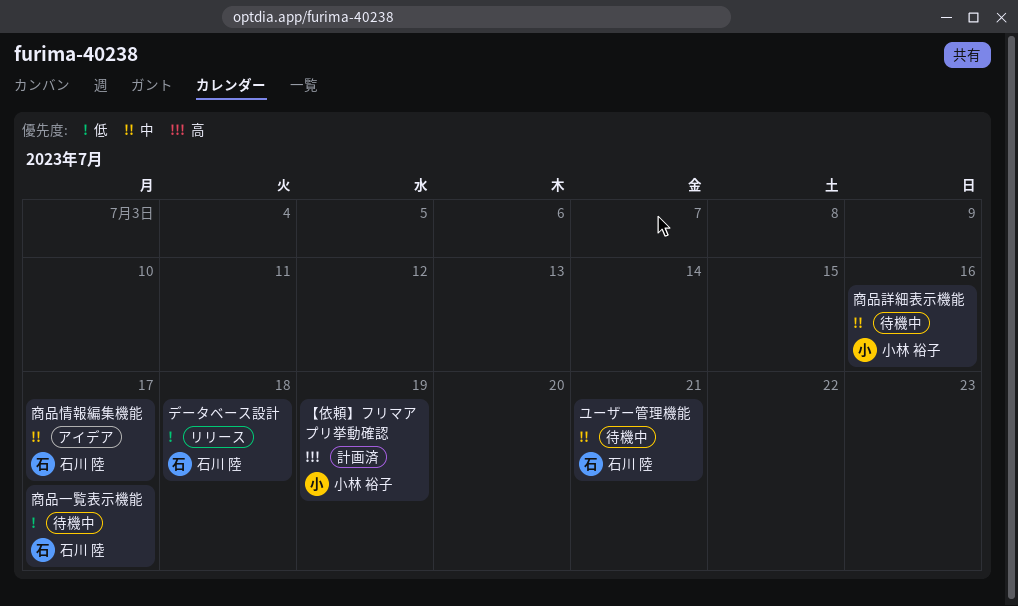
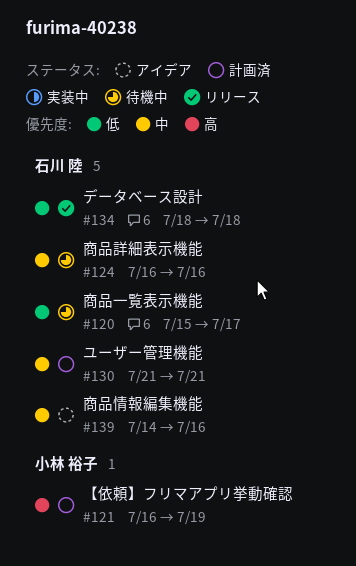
ユーザー管理機能, status: 待機中 -> 計画済
商品情報編集機能, due: Jul 17 -> Jul 16
商品詳細表示機能, owner: 小林 裕子 -> 石川 陸

